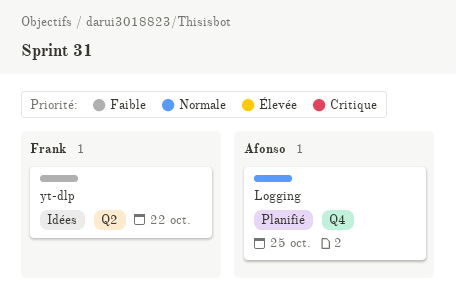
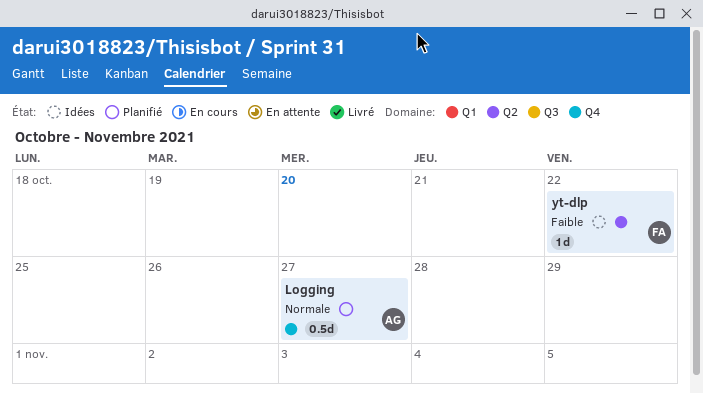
Logging, due: Oct 25 -> Oct 27

